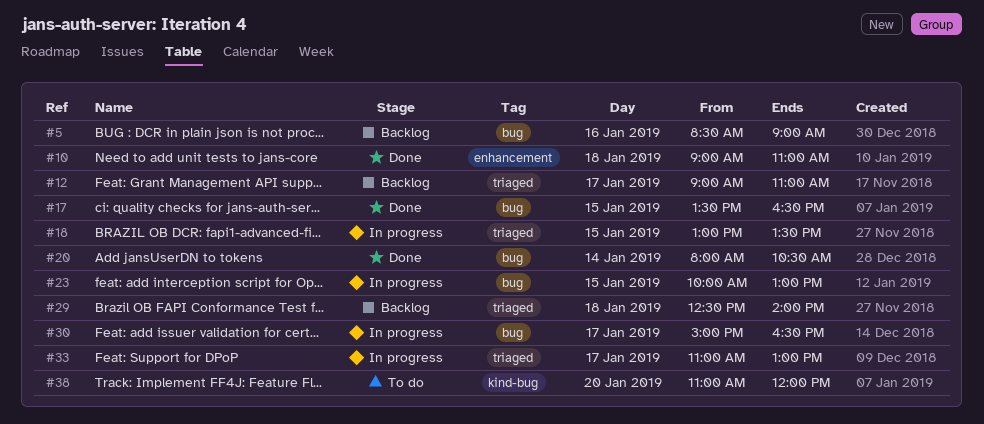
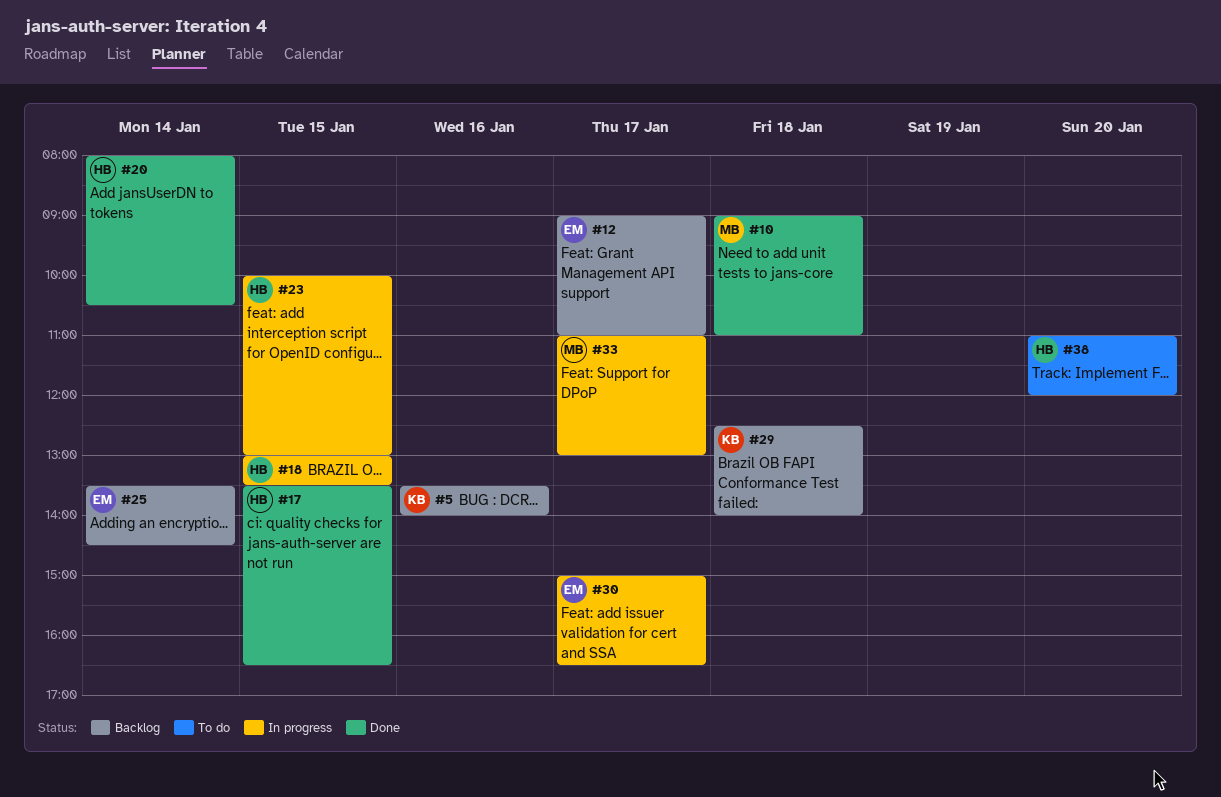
#5, begins: 08:30 -> 13:30
#5, ends: 09:00 -> 14:00
#25: none -> present

